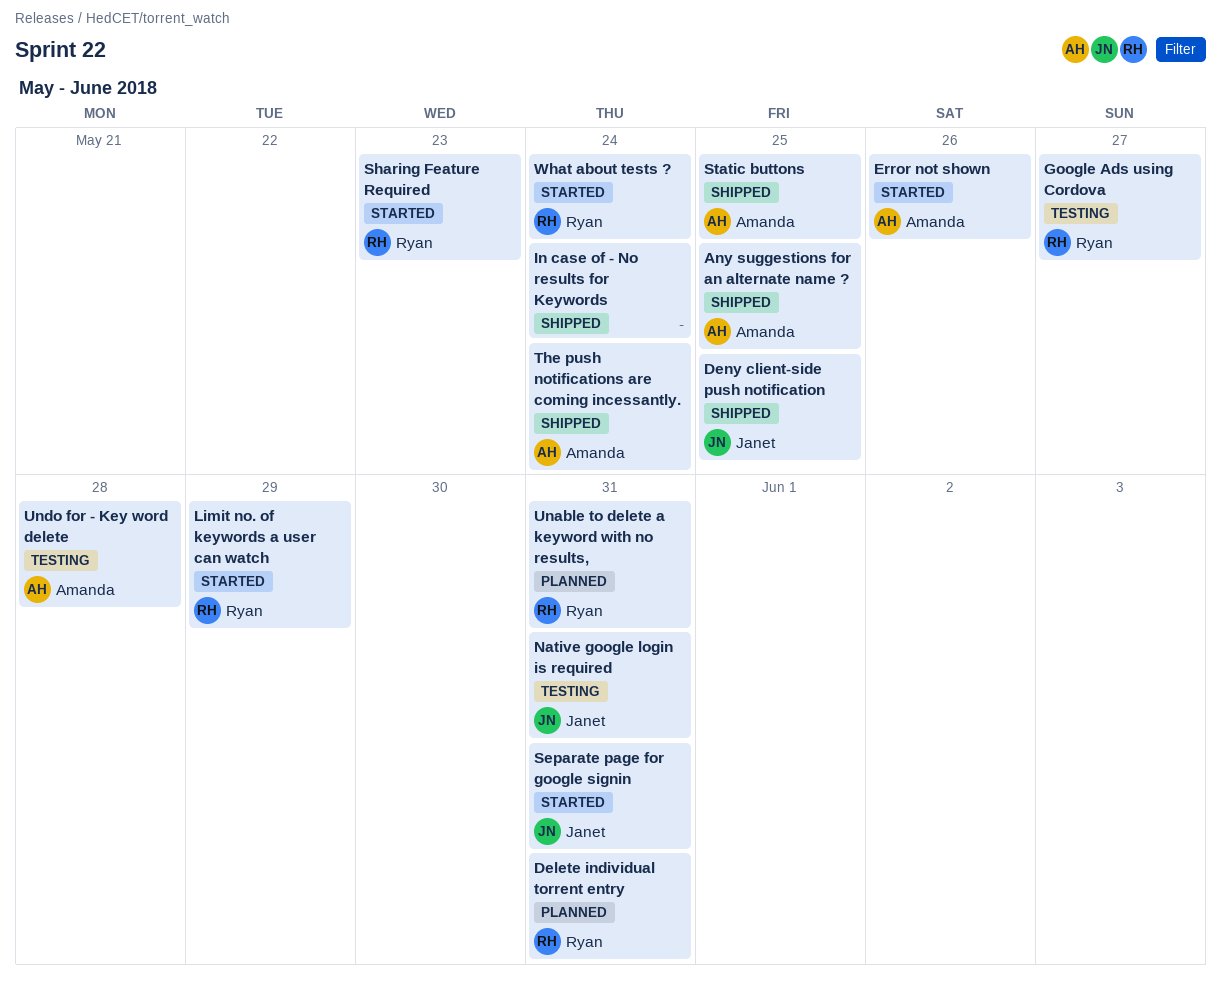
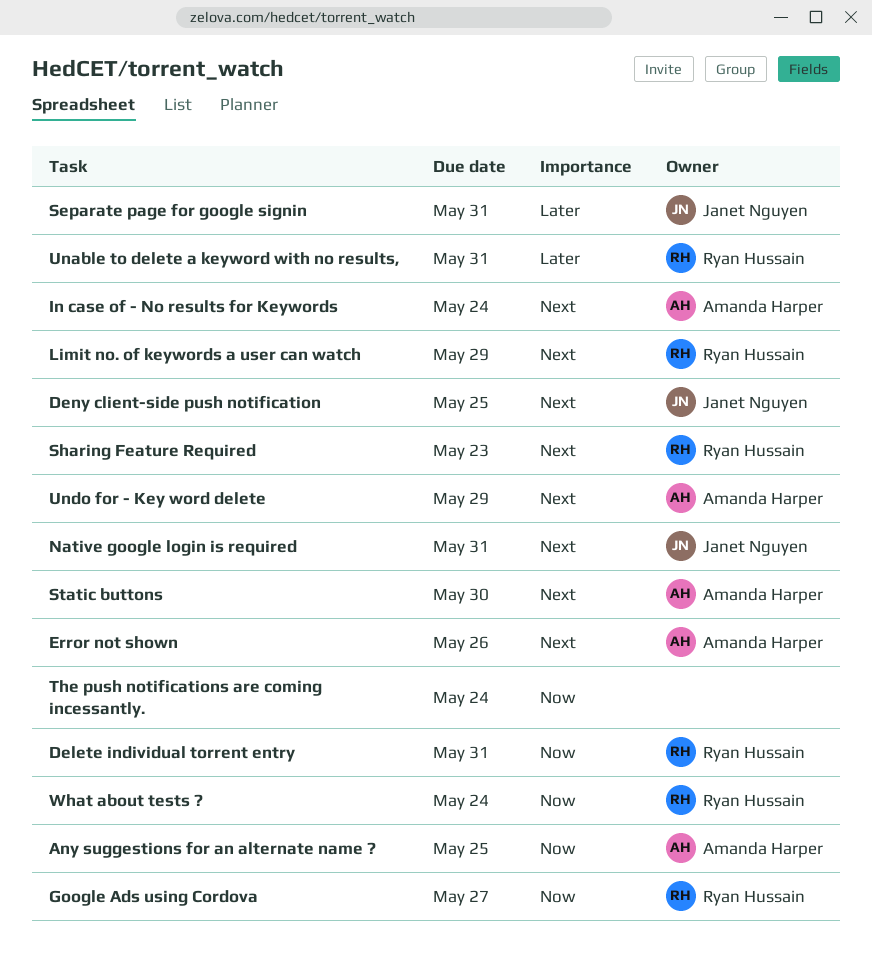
In case of - No results for Keywords, owner: none -> Amanda Harper
Static buttons, due: May 25 -> May 30
The push notifications are coming incessantly., owner: Amanda Harper -> none
Undo for - Key word delete, due: May 28 -> May 29

